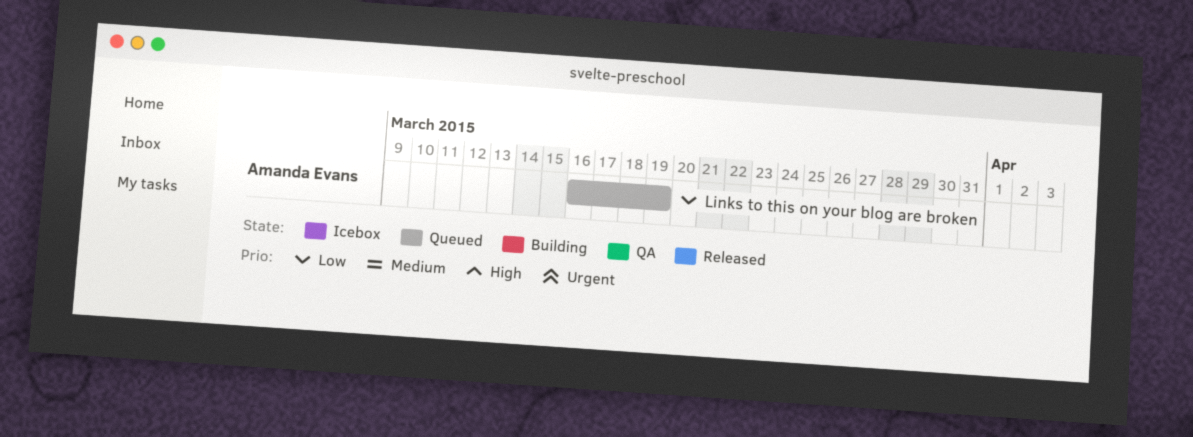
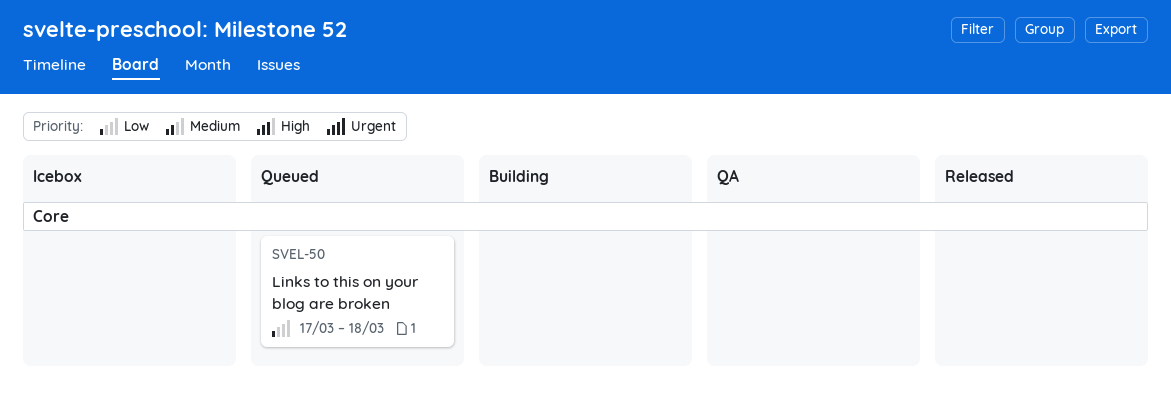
Links to this on your blog are broken, start: Mar 16 -> Mar 17
Links to this on your blog are broken, due: Mar 19 -> Mar 18

